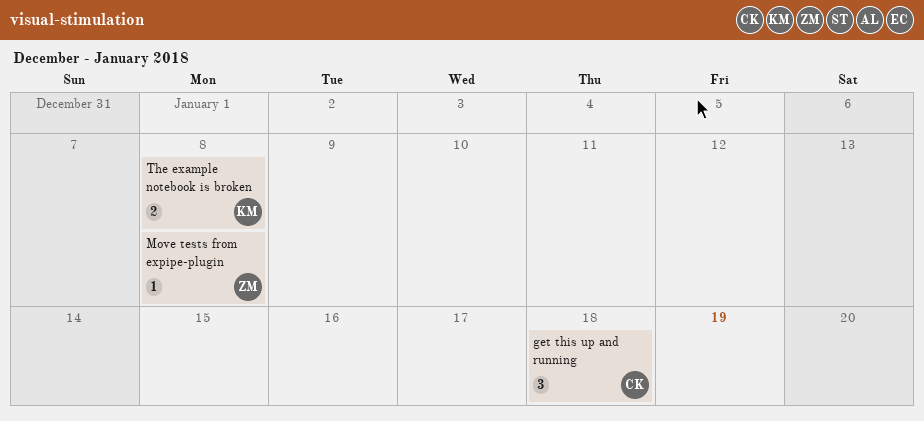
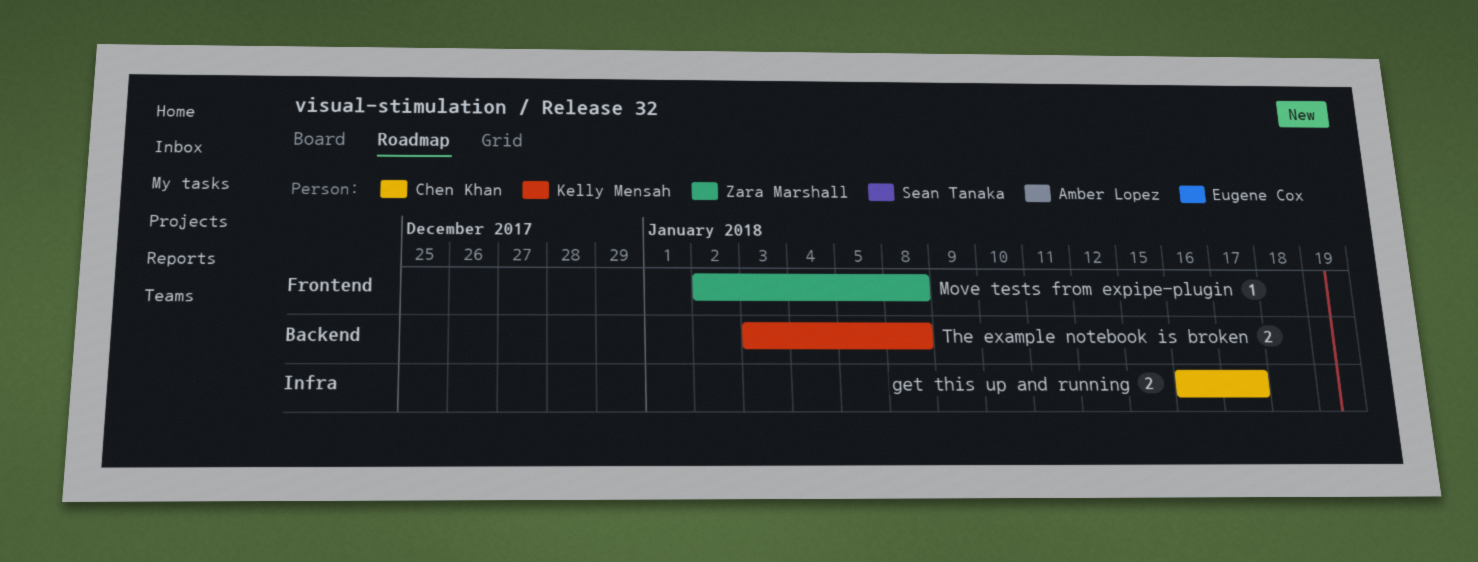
get this up and running, estimate: 3 -> 2
get this up and running, due: Jan 18 -> Jan 17

